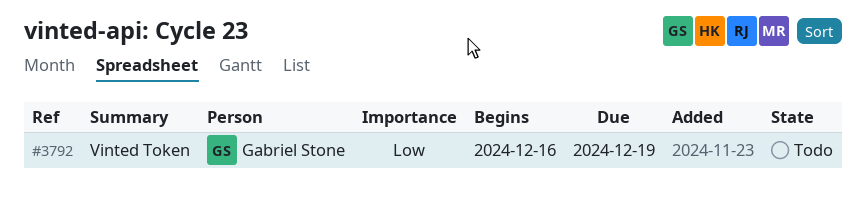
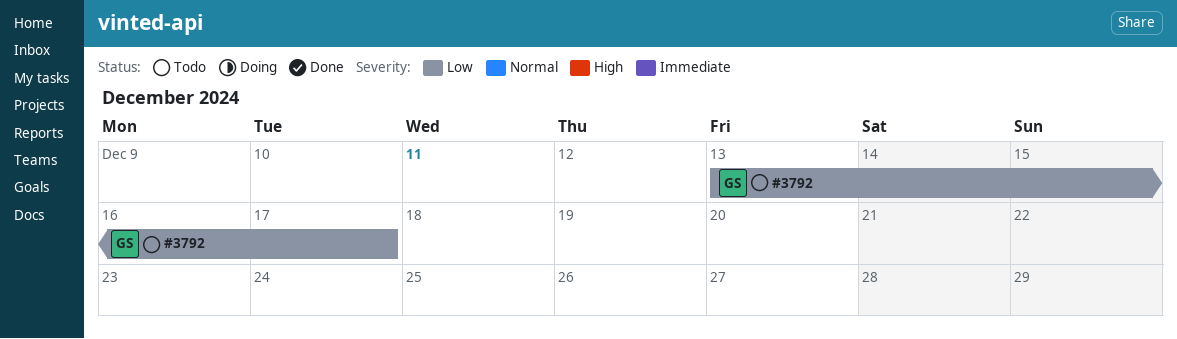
#3792, start: Dec 16 -> Dec 13
#3792, due: Dec 19 -> Dec 17

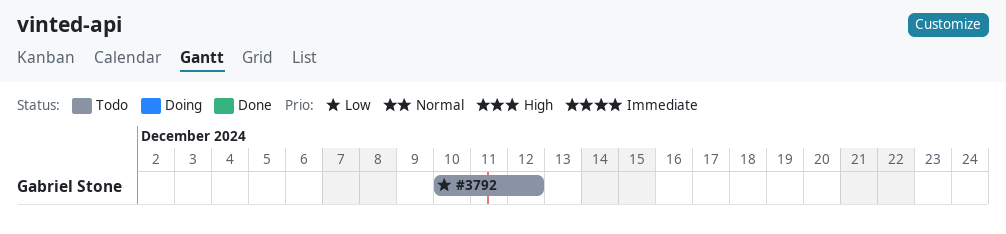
#3792, start: Dec 13 -> Dec 10
#3792, due: Dec 17 -> Dec 12

